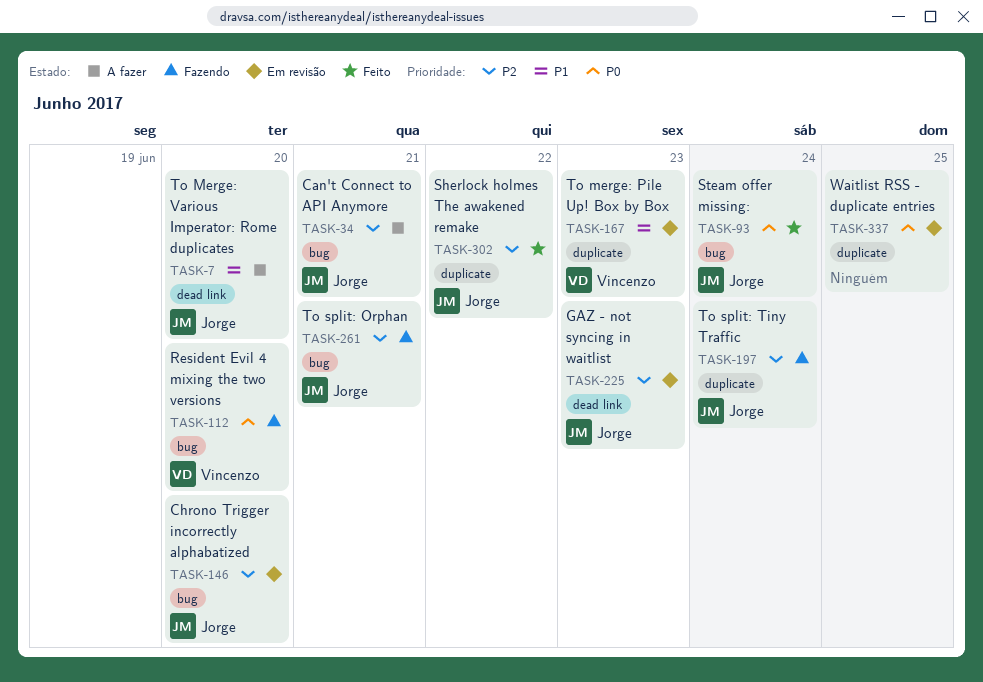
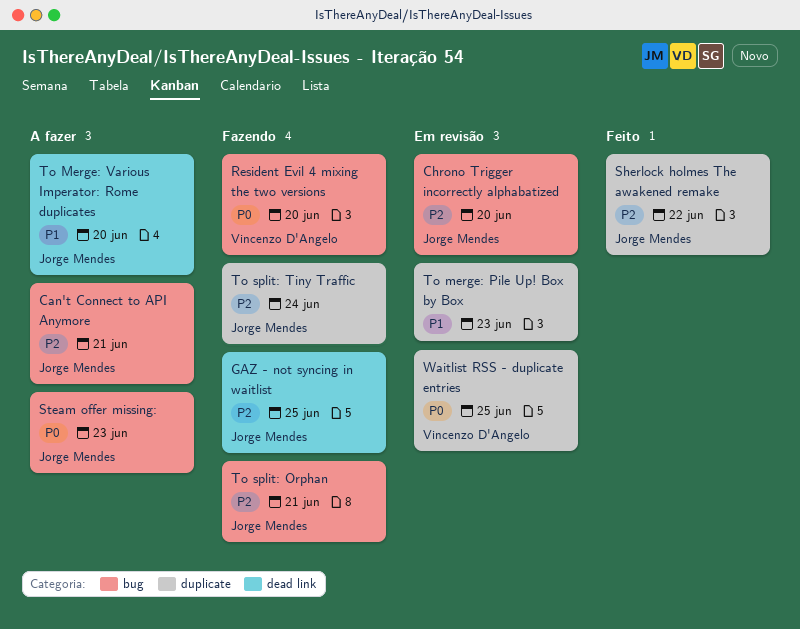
GAZ - not syncing in waitlist, status: Em revisão -> Fazendo
GAZ - not syncing in waitlist, due: Jun 23 -> Jun 25
Steam offer missing:, status: Feito -> A fazer
Steam offer missing:, due: Jun 24 -> Jun 23
To merge: Pile Up! Box by Box, owner: Vincenzo D'Angelo -> none
Waitlist RSS - duplicate entries, owner: none -> Vincenzo D'Angelo

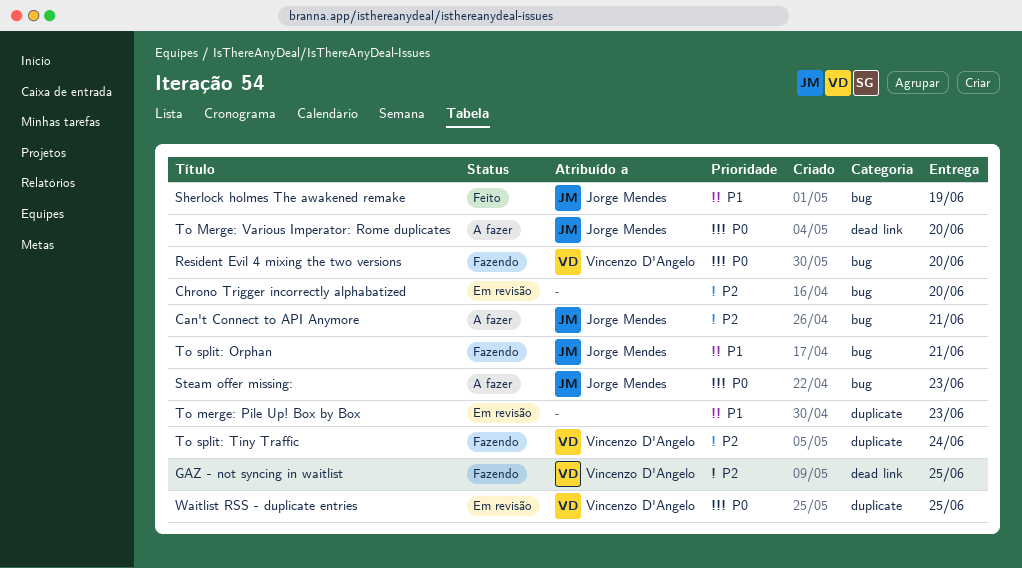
Chrono Trigger incorrectly alphabatized, owner: Jorge Mendes -> none
GAZ - not syncing in waitlist, owner: Jorge Mendes -> Vincenzo D'Angelo
Sherlock holmes The awakened remake, priority: P2 -> P1
Sherlock holmes The awakened remake, label: duplicate -> bug
Sherlock holmes The awakened remake, due: Jun 22 -> Jun 19
To Merge: Various Imperator: Rome duplicates, priority: P1 -> P0
To split: Orphan, priority: P2 -> P1
To split: Tiny Traffic, owner: Jorge Mendes -> Vincenzo D'Angelo

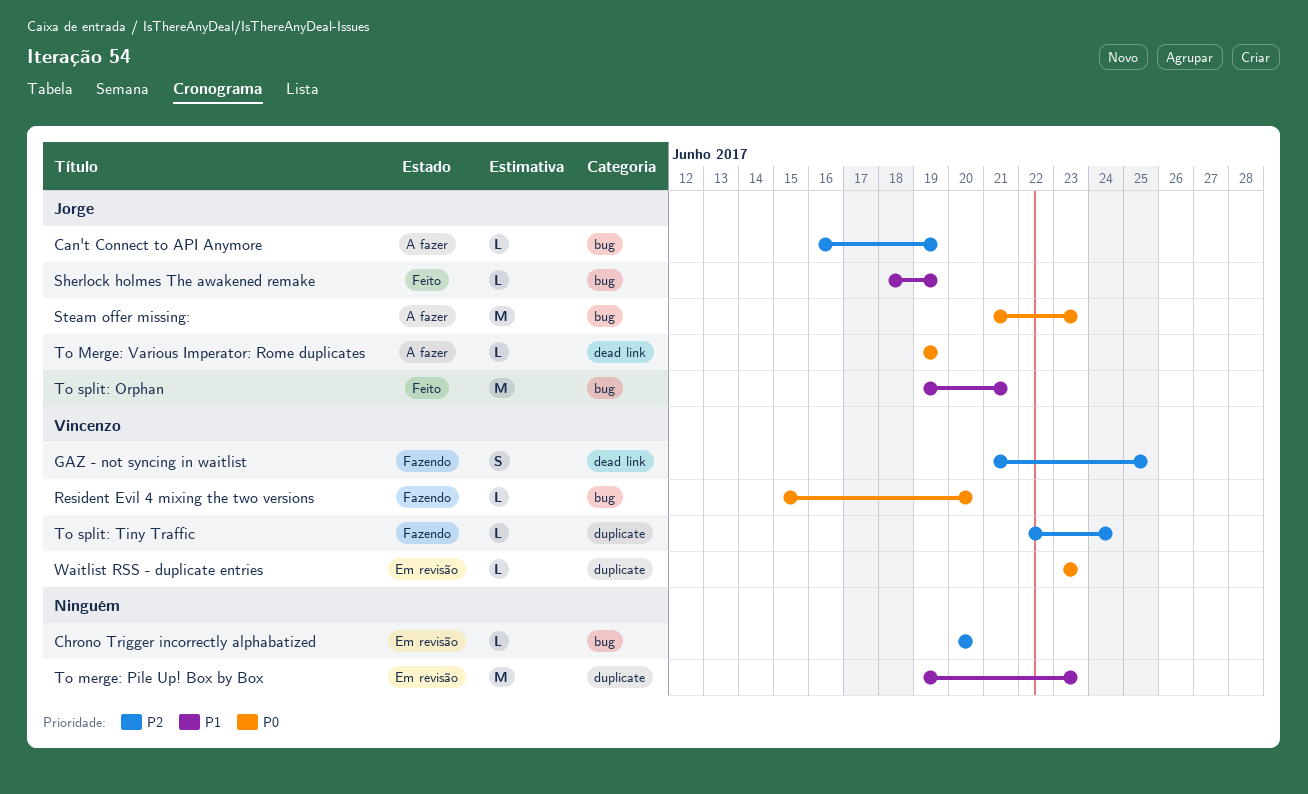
Can't Connect to API Anymore, due: Jun 21 -> Jun 19
To Merge: Various Imperator: Rome duplicates, due: Jun 20 -> Jun 19
To split: Orphan, status: Fazendo -> Feito
Waitlist RSS - duplicate entries, due: Jun 25 -> Jun 23

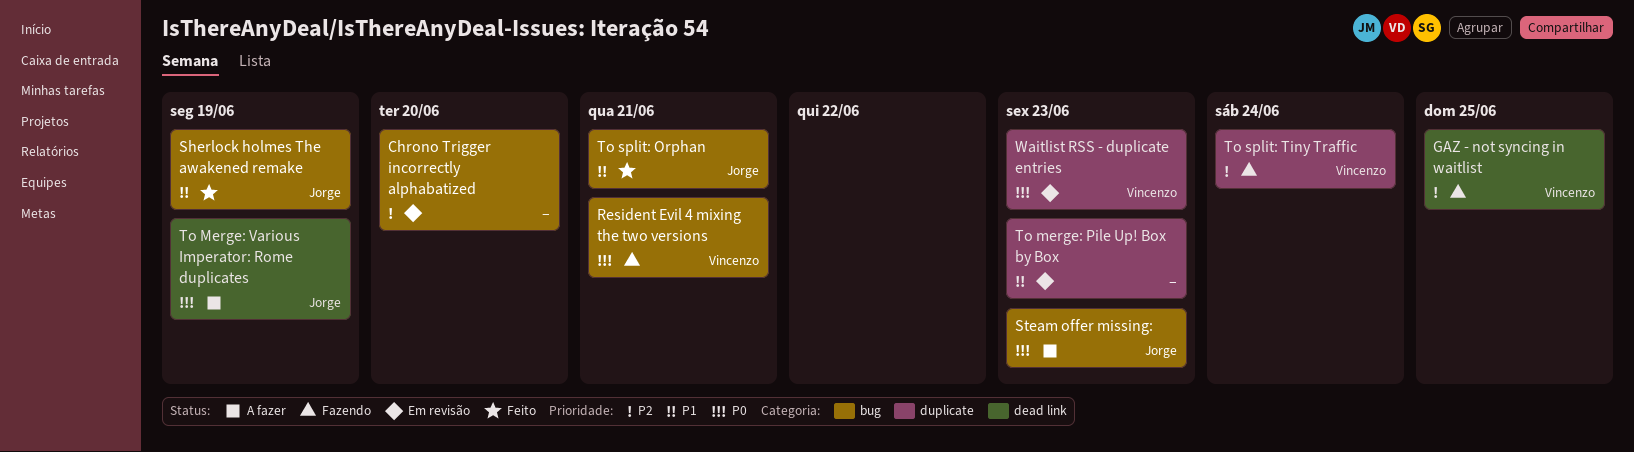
Can't Connect to API Anymore: present -> none
Resident Evil 4 mixing the two versions, due: Jun 20 -> Jun 21

